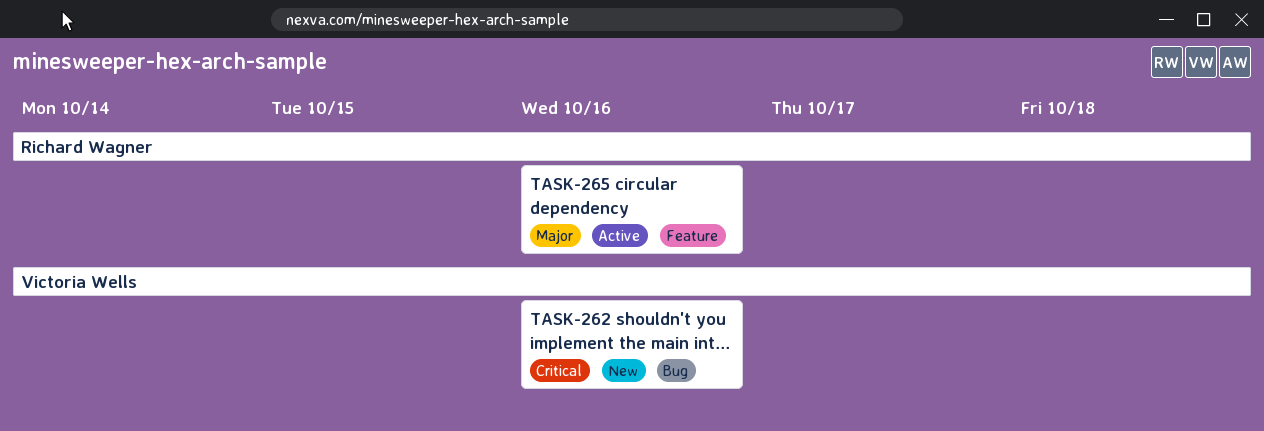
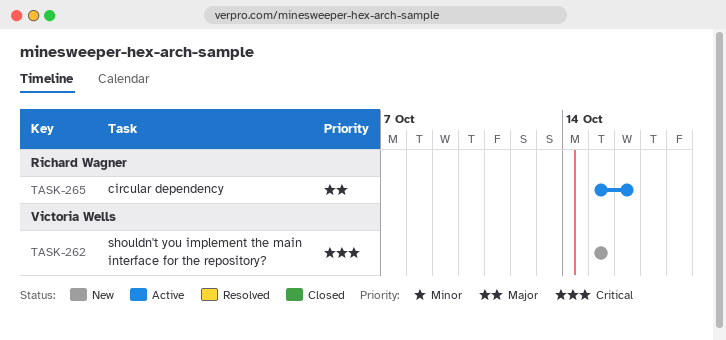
TASK-262, due: Oct 16 -> Oct 15

